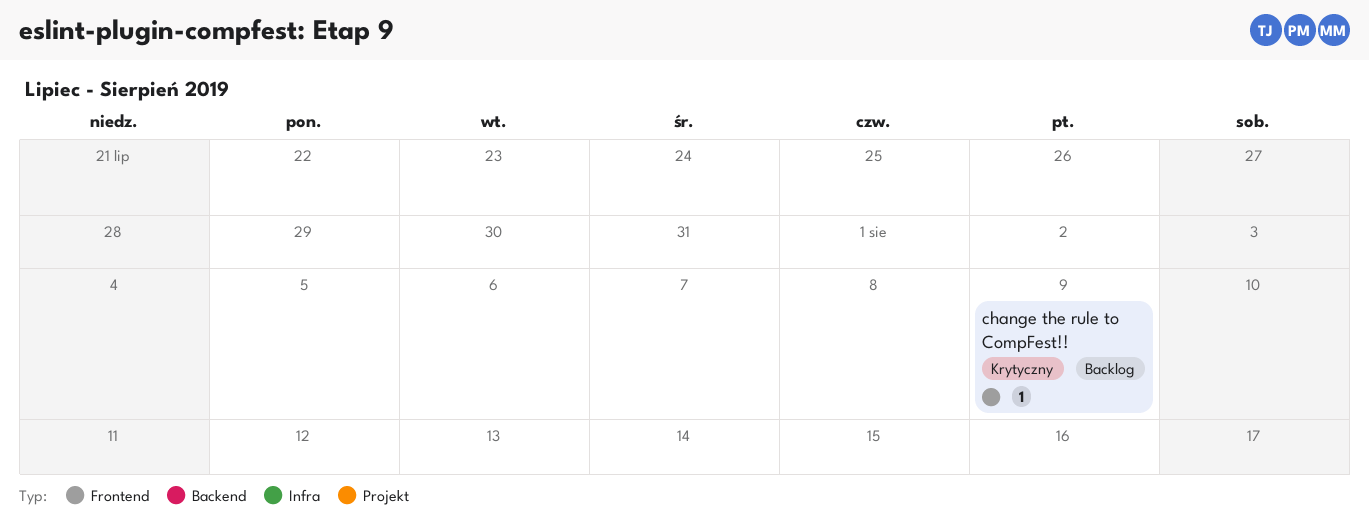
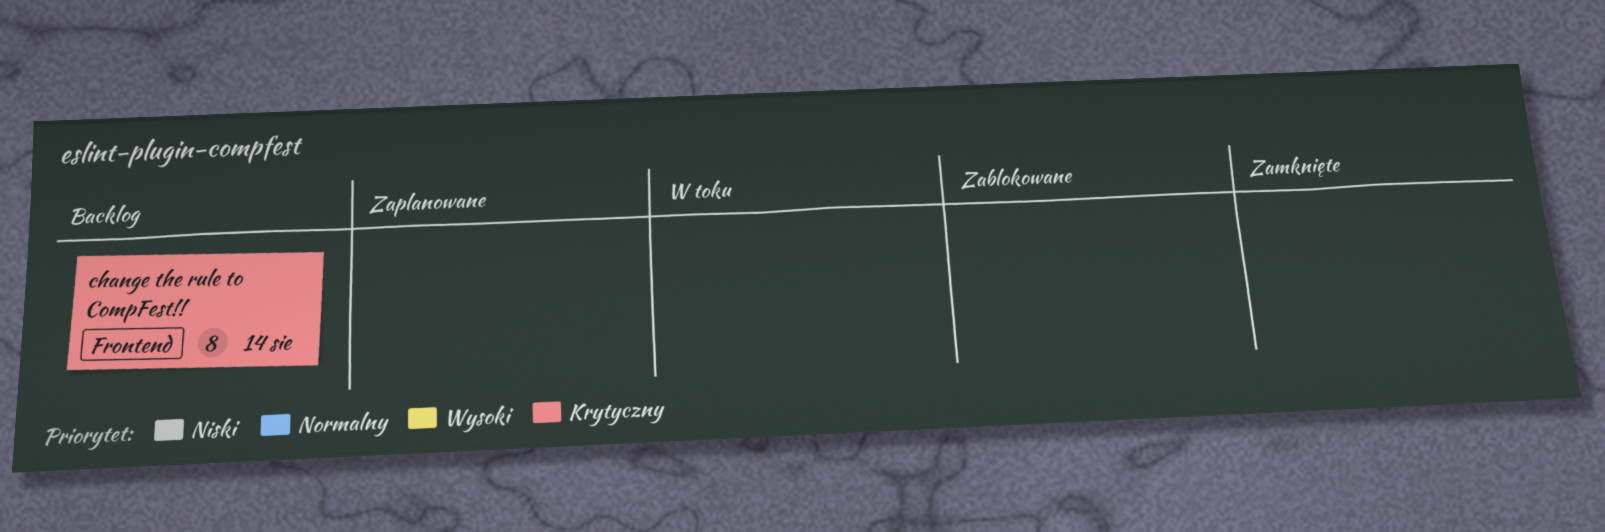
change the rule to CompFest!!, estimate: 1 -> 8
change the rule to CompFest!!, due: Aug 9 -> Aug 14

